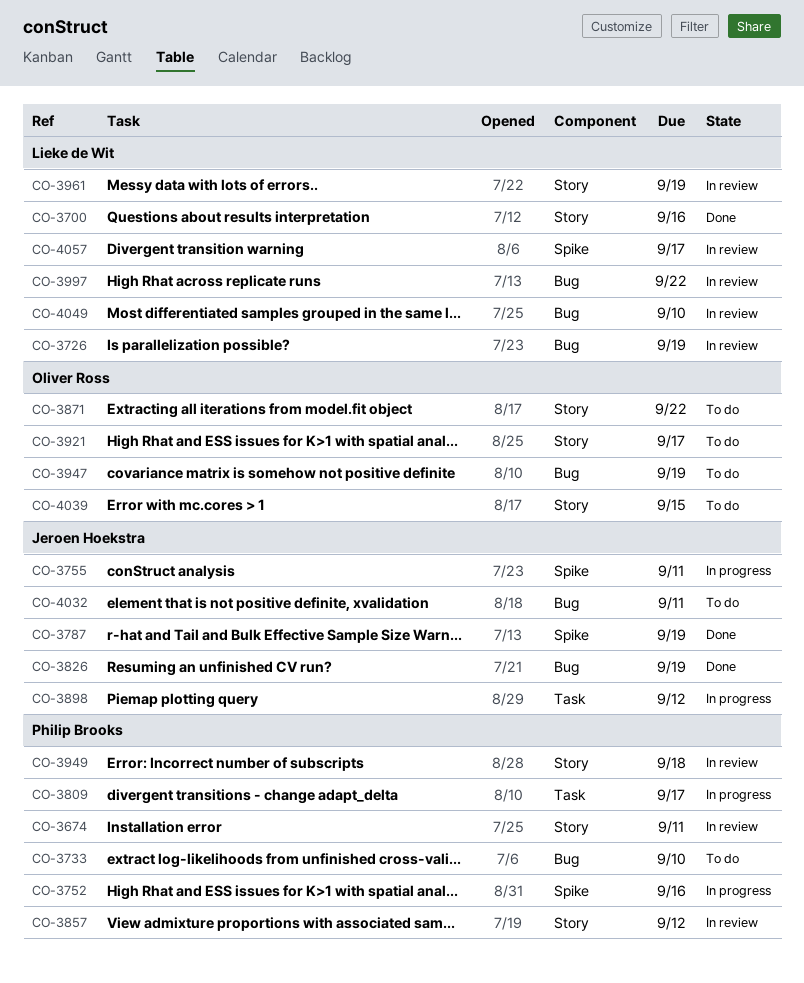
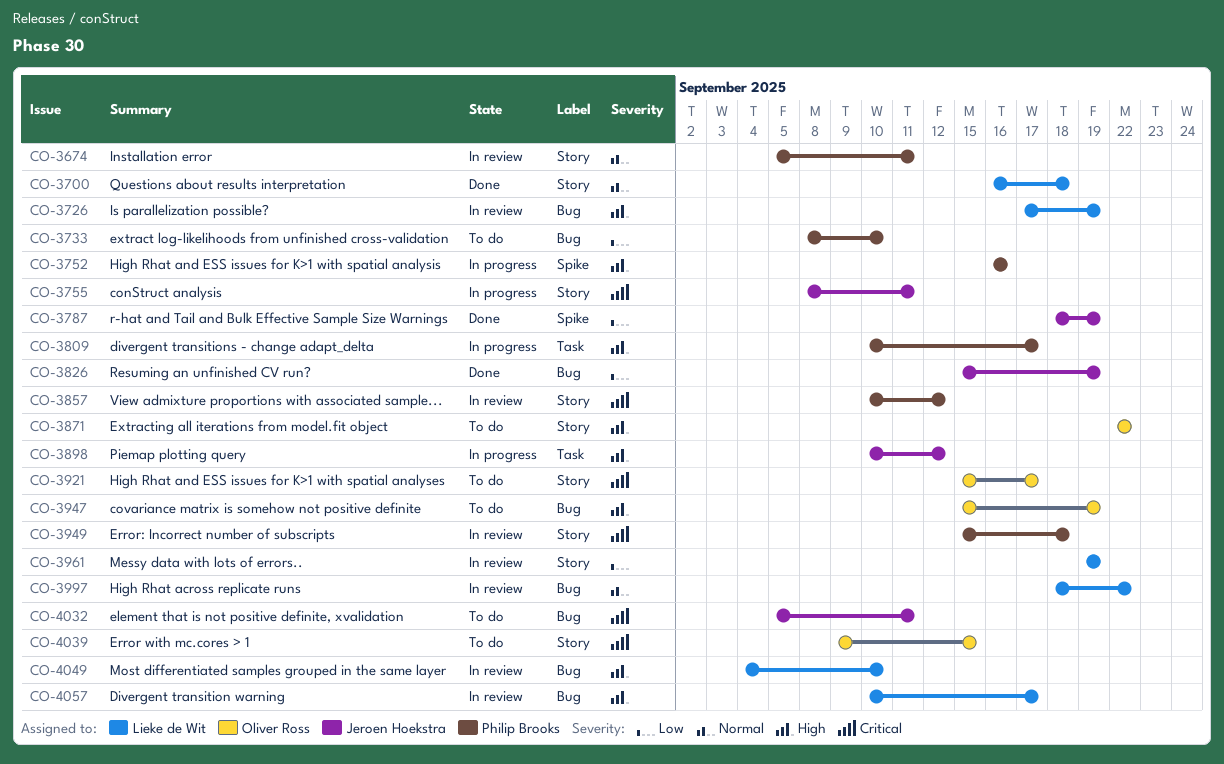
CO-3700, due: Sep 16 -> Sep 18
CO-3755, label: Spike -> Story
CO-4057, label: Spike -> Bug

